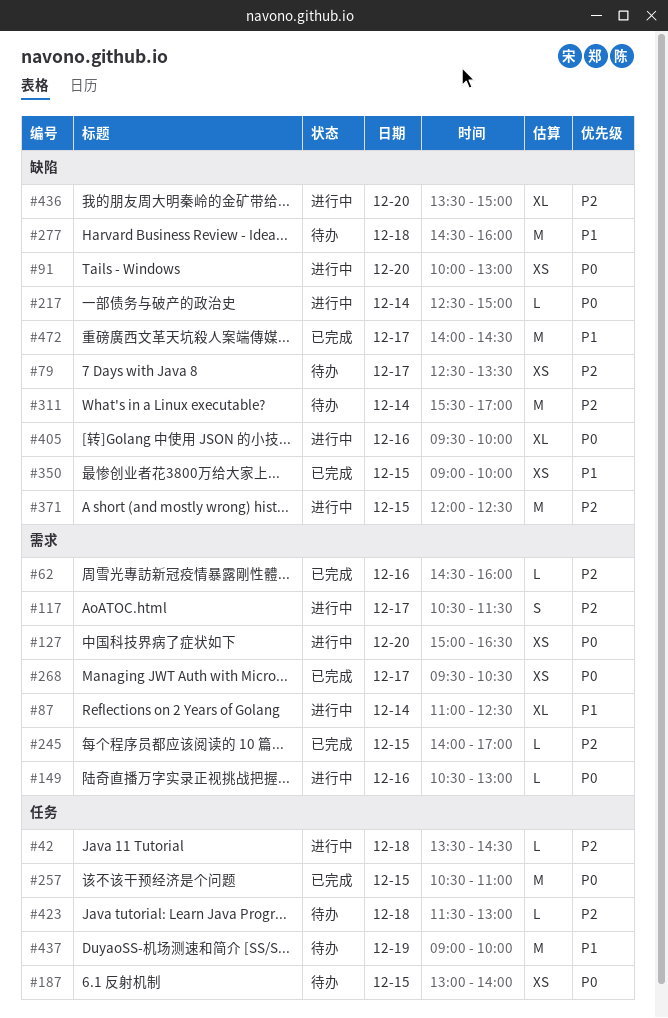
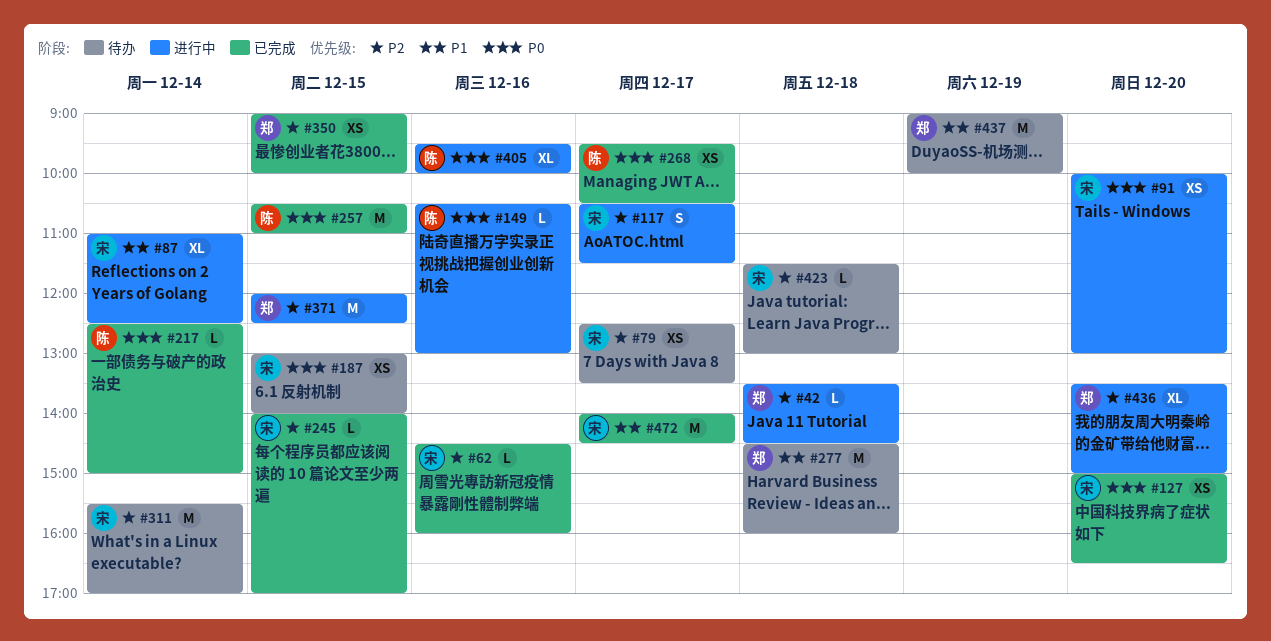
#127, status: 进行中 -> 已完成
#217, status: 进行中 -> 已完成
#350, priority: P1 -> P2

